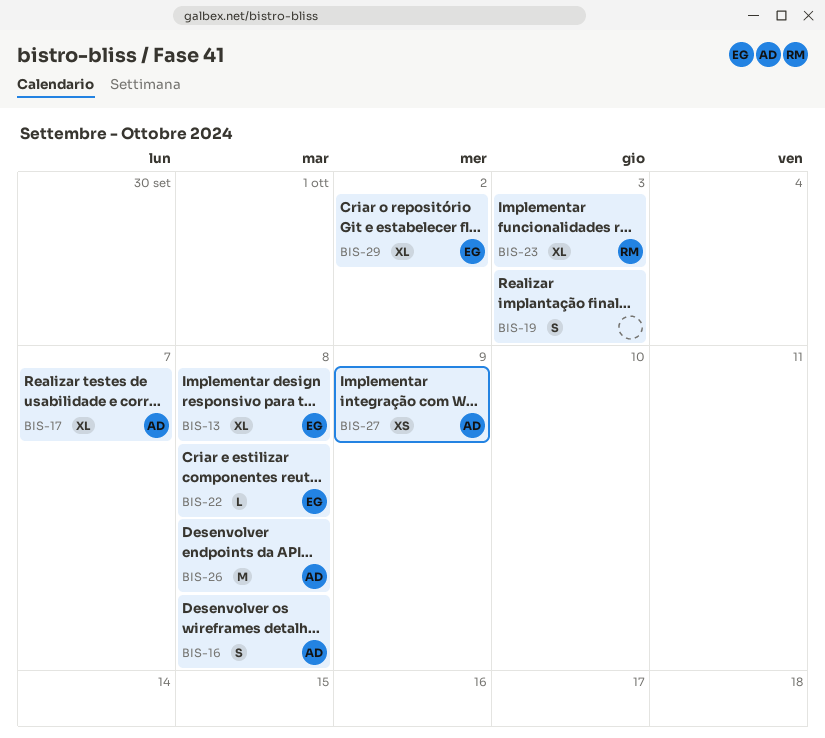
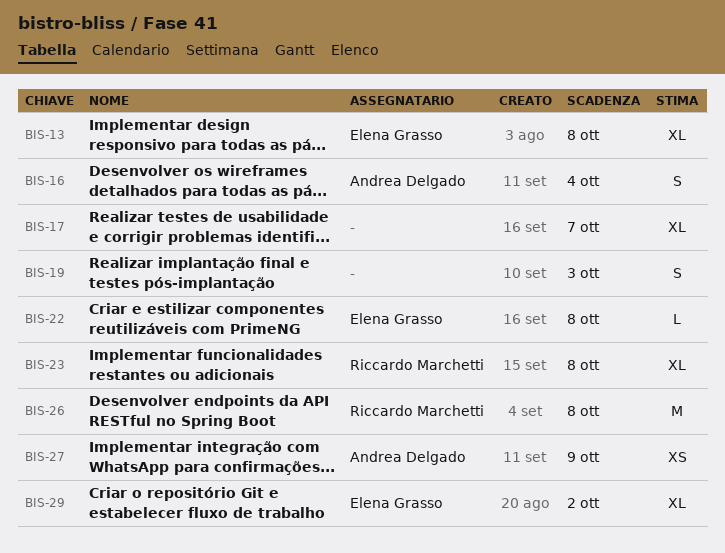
BIS-16, due: Oct 8 -> Oct 4
BIS-17, owner: Andrea Delgado -> none
BIS-23, due: Oct 3 -> Oct 8
BIS-26, owner: Andrea Delgado -> Riccardo Marchetti

